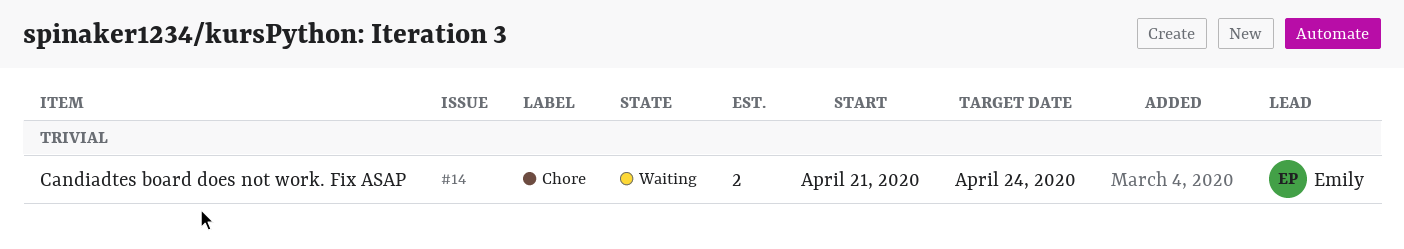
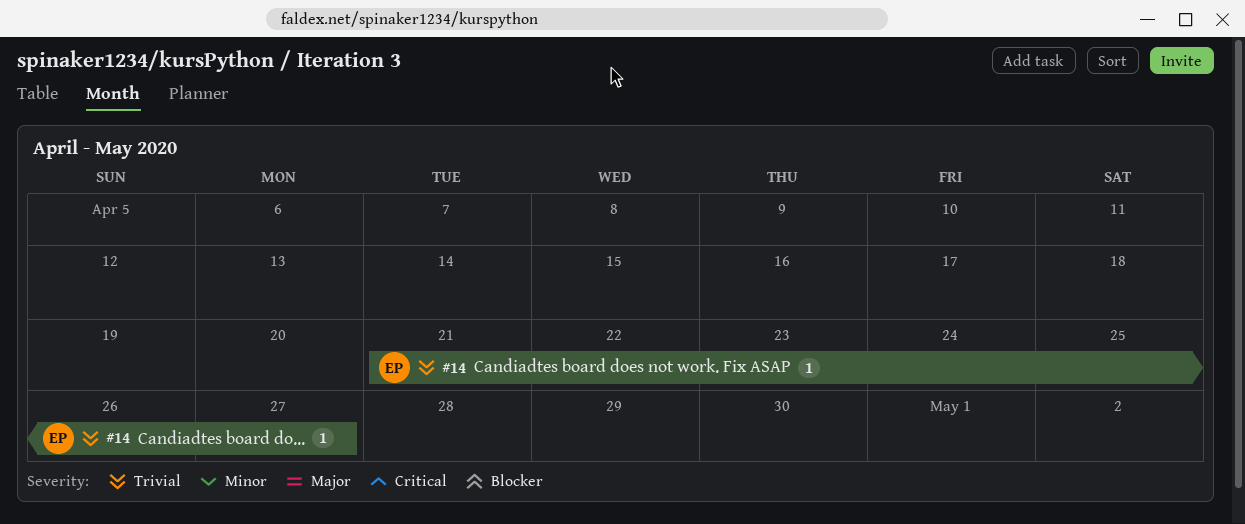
#14, estimate: 2 -> 1
#14, due: Apr 24 -> Apr 27

